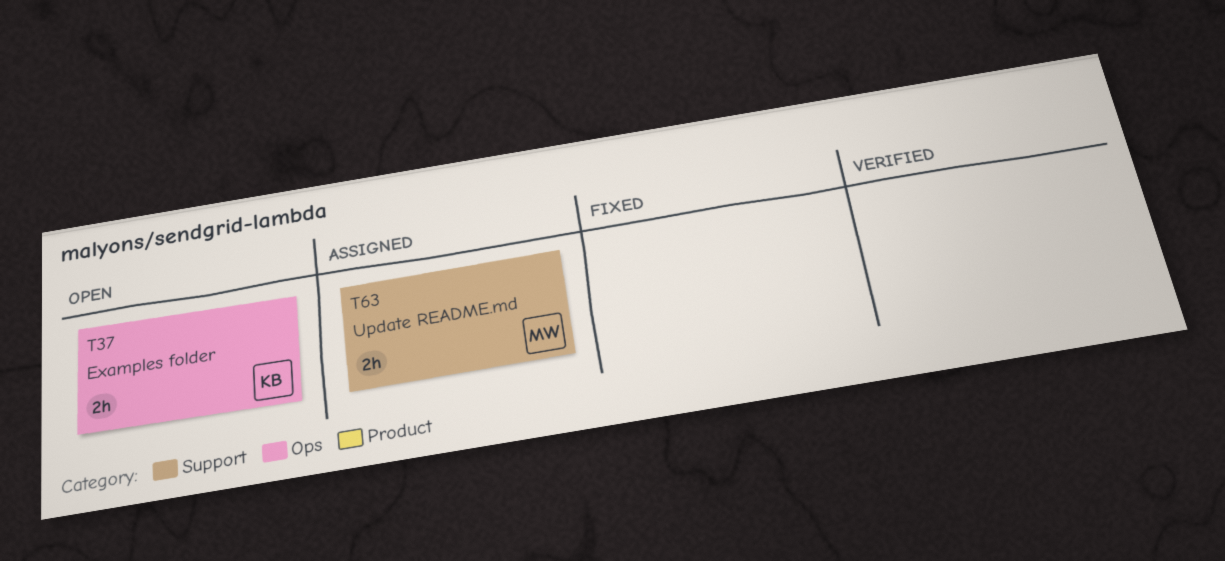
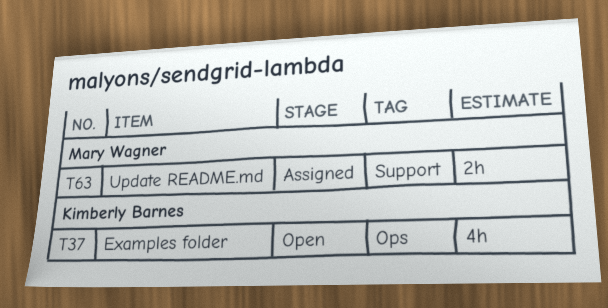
T37, estimate: 2h -> 4h

